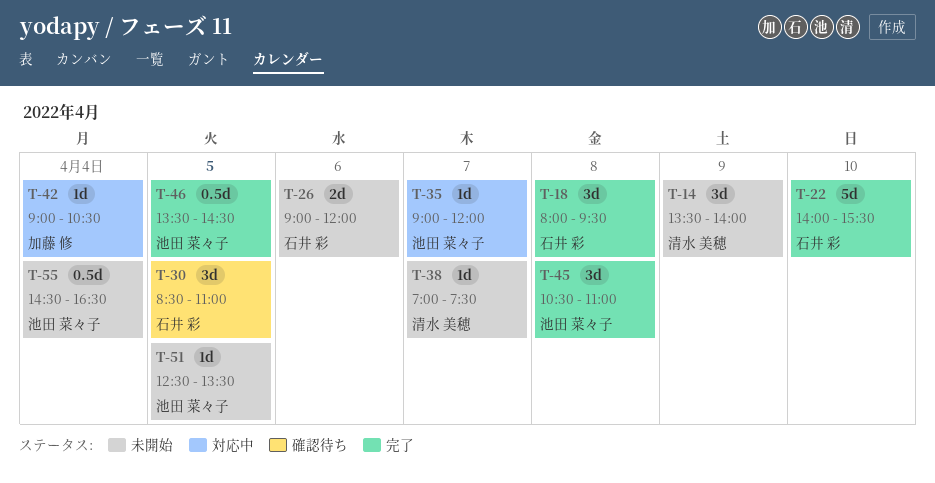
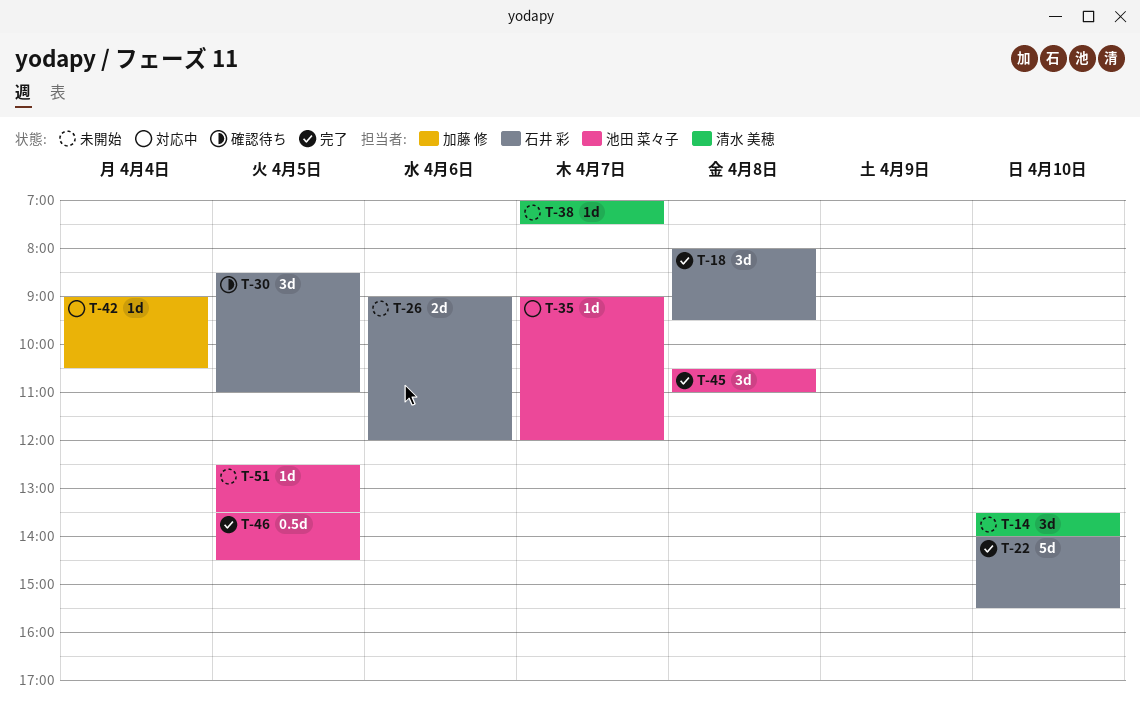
T-14, day: Apr 9 -> Apr 10
T-55: present -> none

